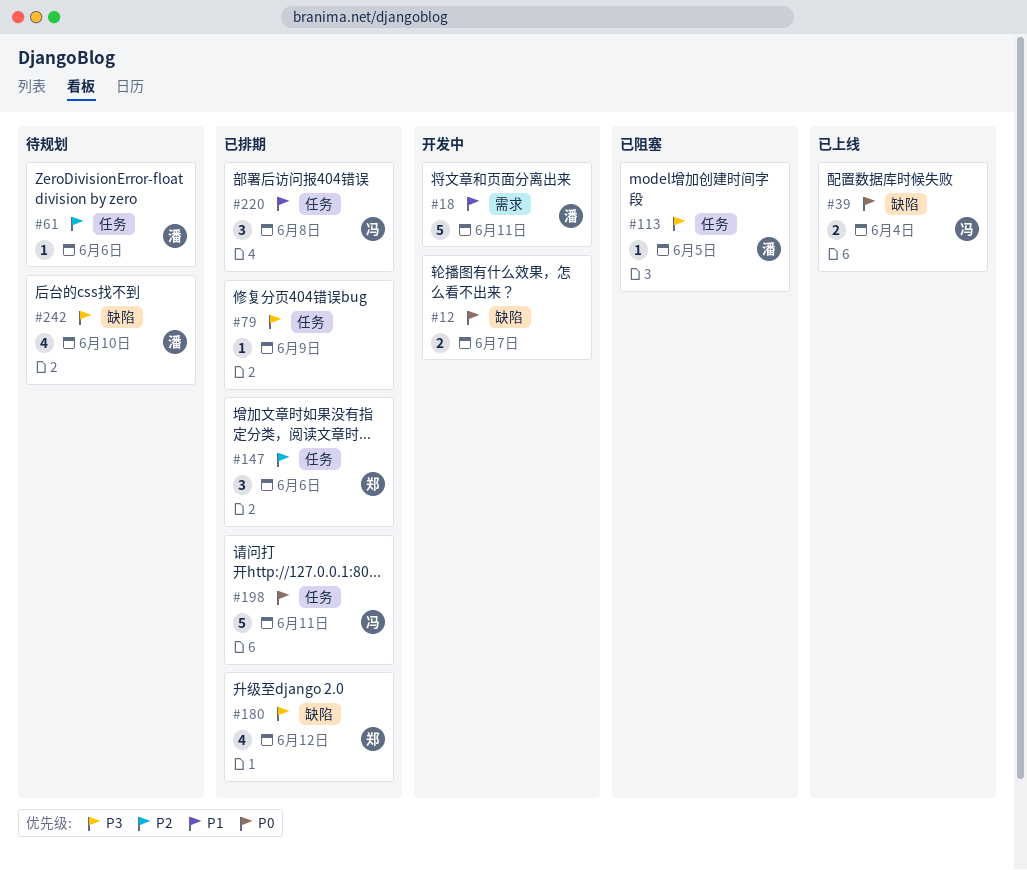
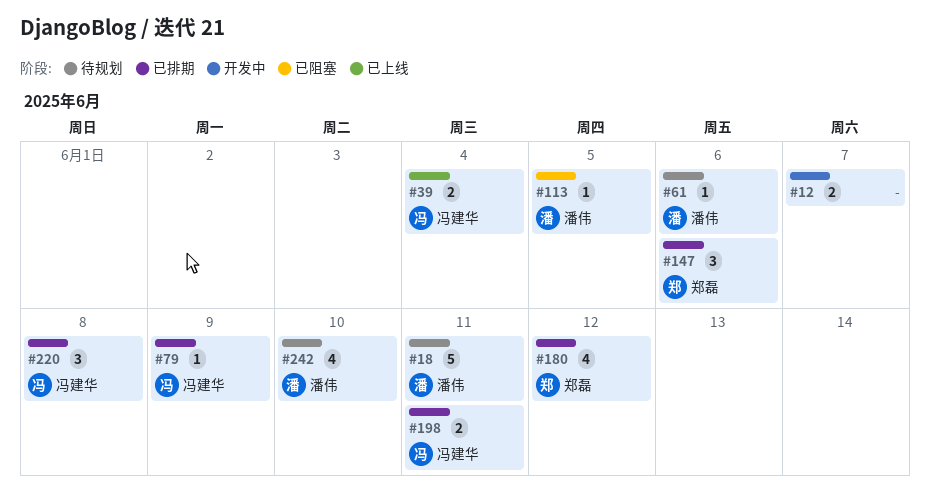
#18, status: 开发中 -> 待规划
#79, owner: none -> 冯建华
#198, estimate: 5 -> 2

